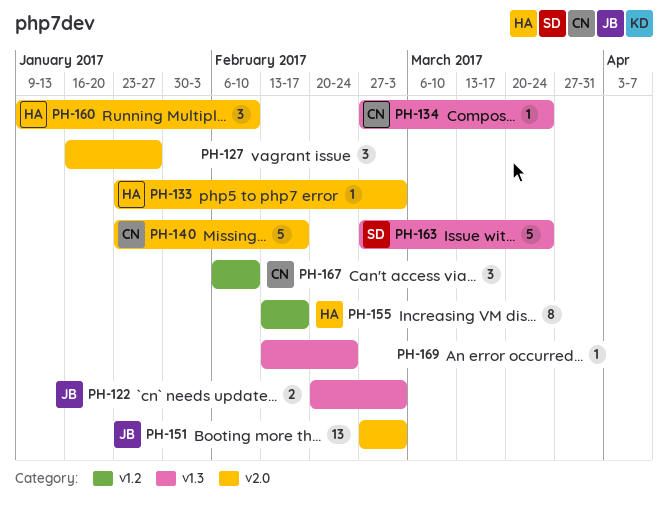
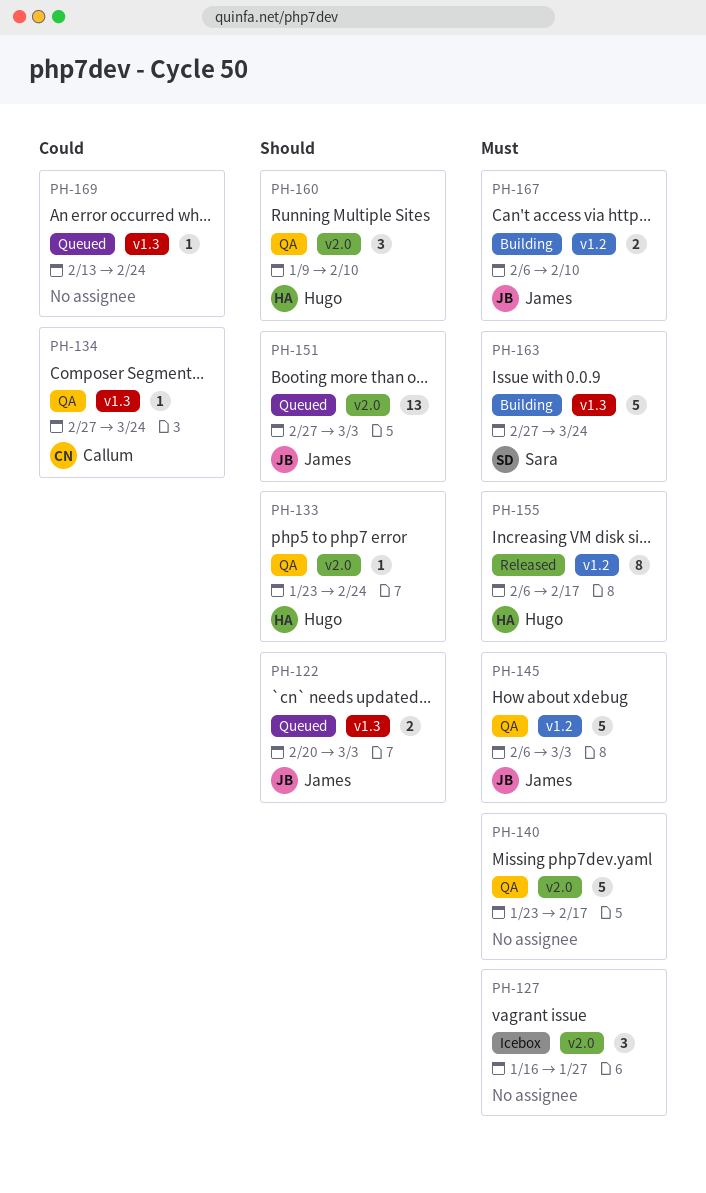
PH-133, due: Mar 3 -> Feb 24
PH-140, owner: Callum -> none
PH-145: none -> present
PH-155, start: Feb 13 -> Feb 6
PH-167, owner: Callum -> James
PH-167, estimate: 3 -> 2

